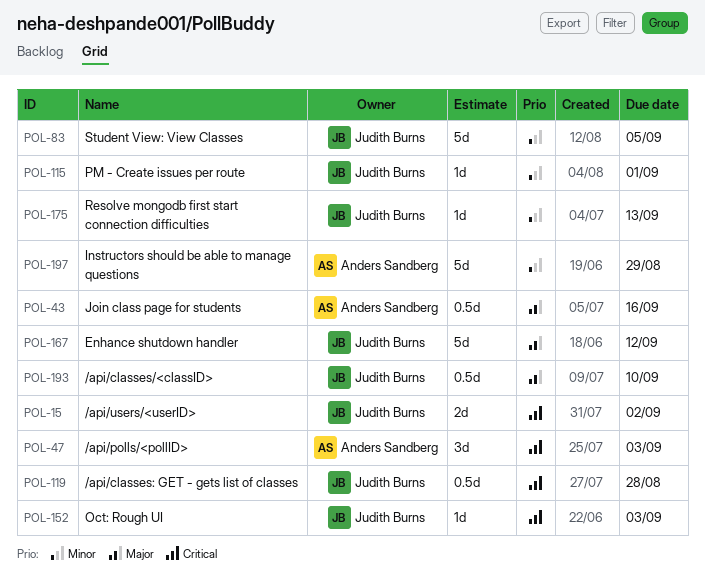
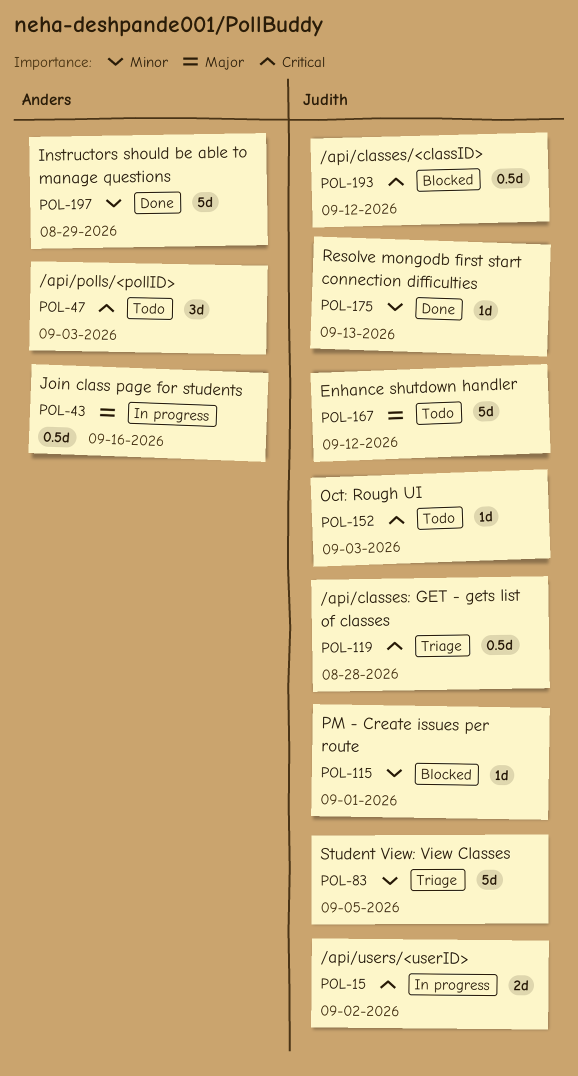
POL-193, priority: Major -> Critical
POL-193, due: Sep 10 -> Sep 12

